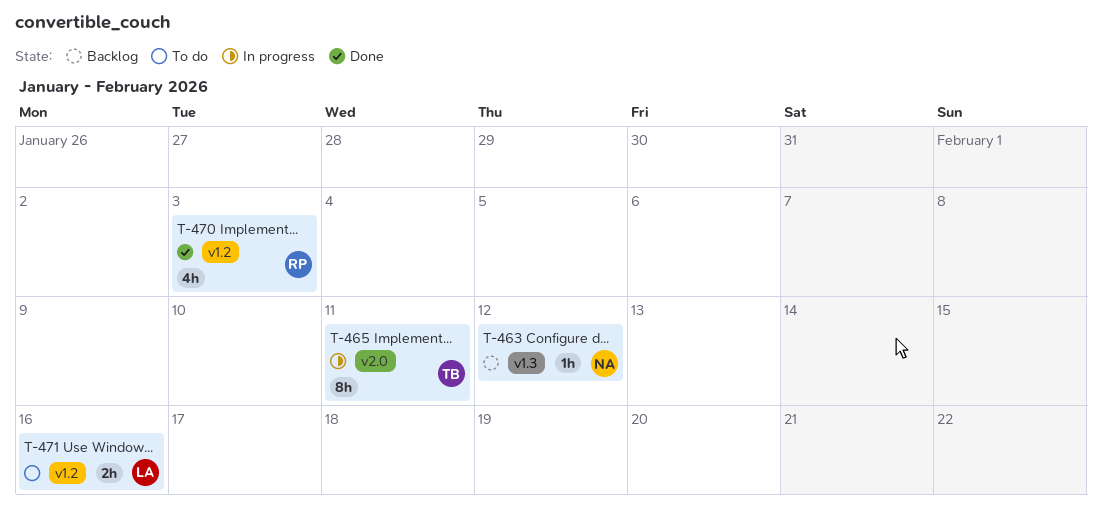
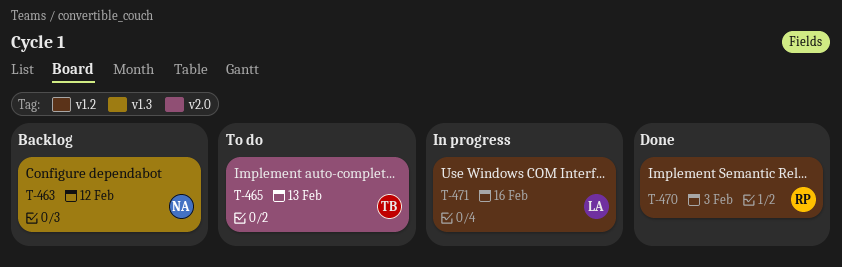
T-465, status: In progress -> To do
T-465, due: Feb 11 -> Feb 13
T-471, status: To do -> In progress

